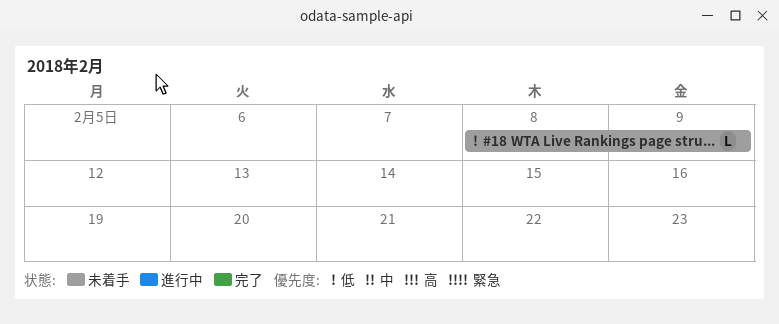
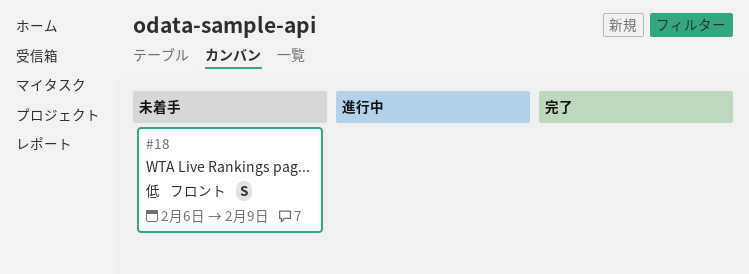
#18, estimate: L -> S
#18, start: Feb 8 -> Feb 6

